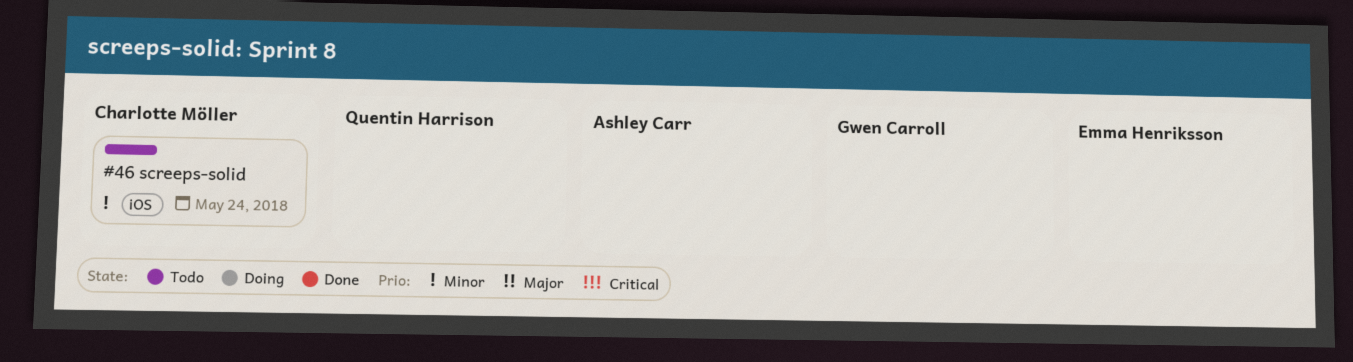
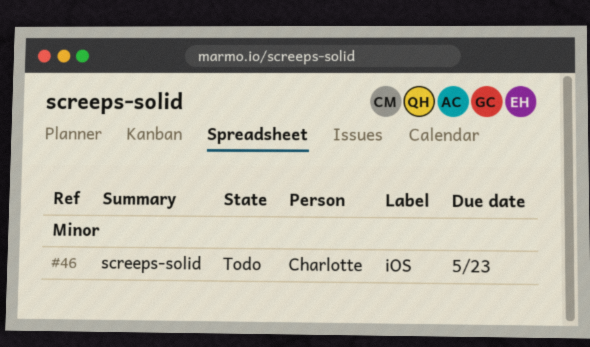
#46, due: May 24 -> May 23

